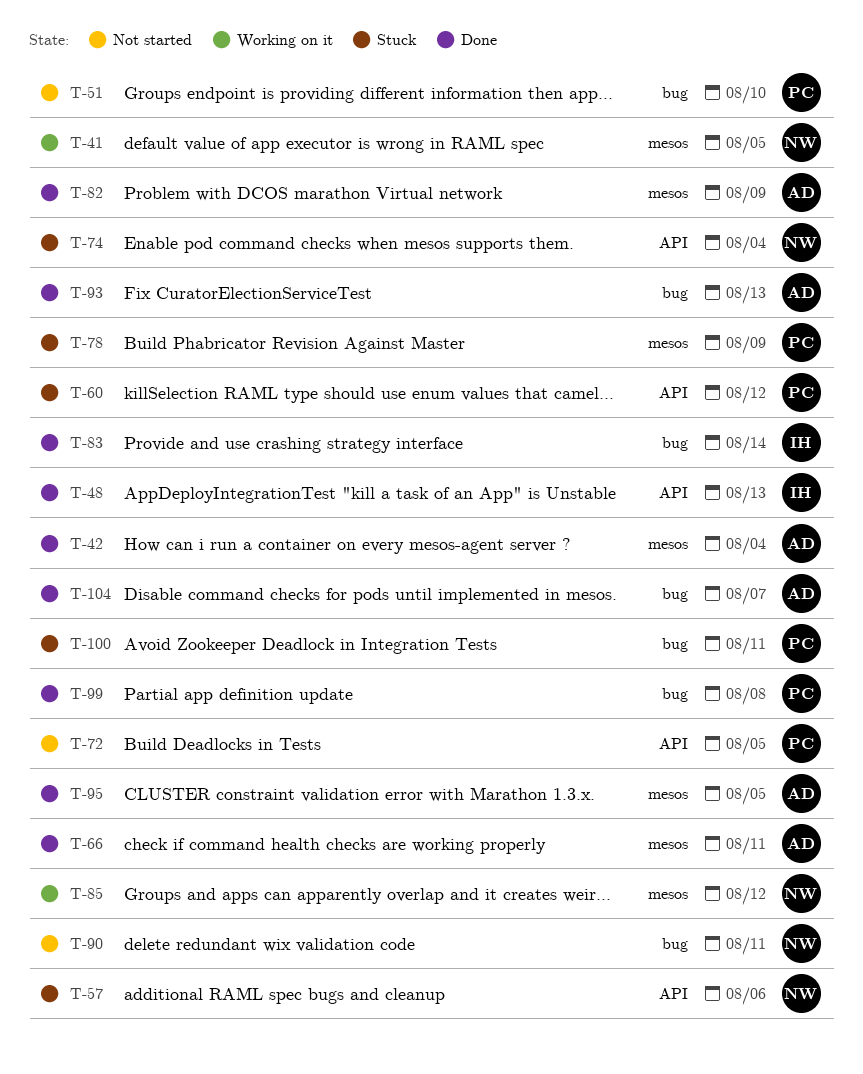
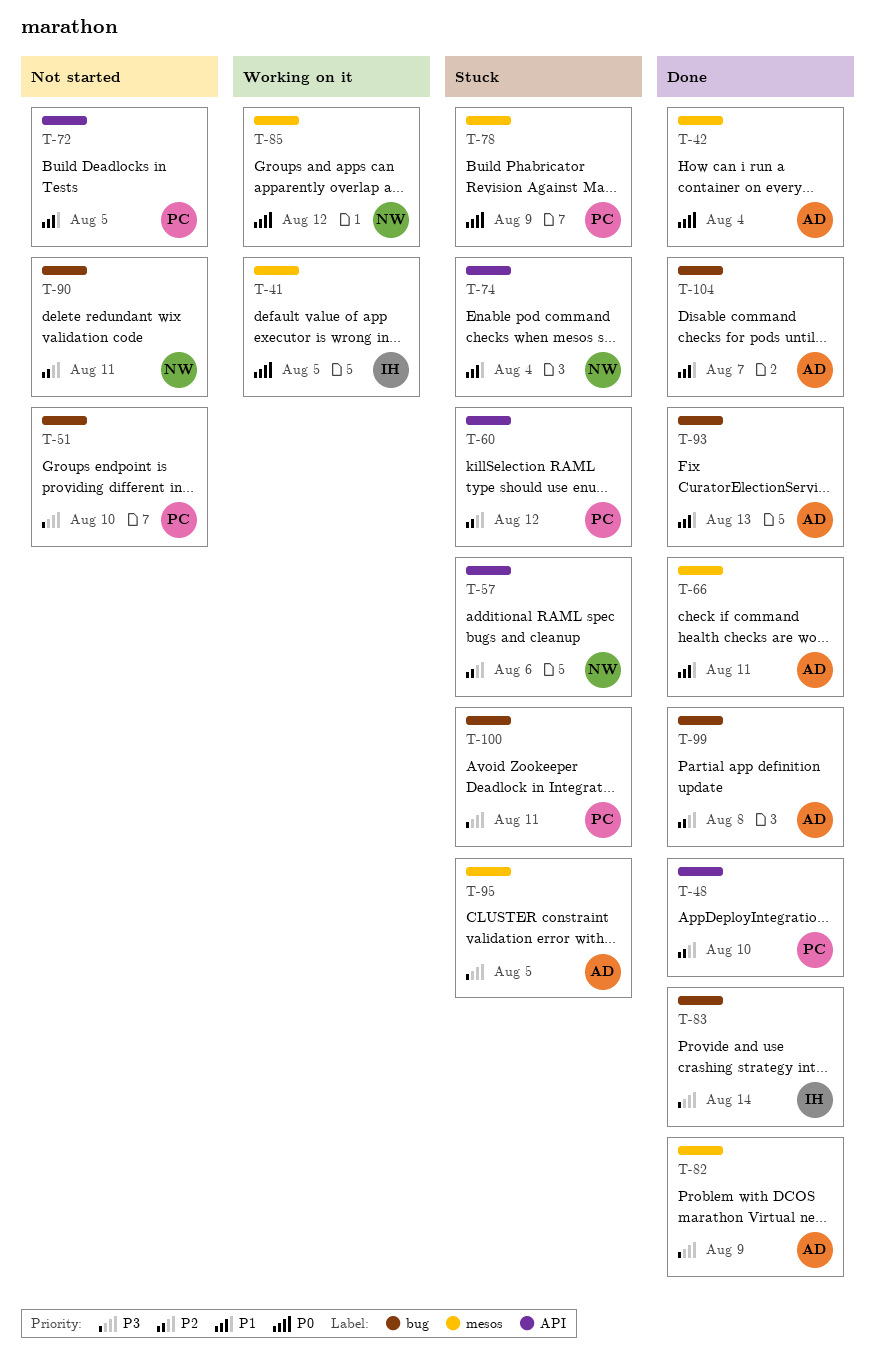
T-41, owner: NW -> IH
T-48, owner: IH -> PC
T-48, due: Aug 13 -> Aug 10
T-95, status: Done -> Stuck
T-99, owner: PC -> AD

